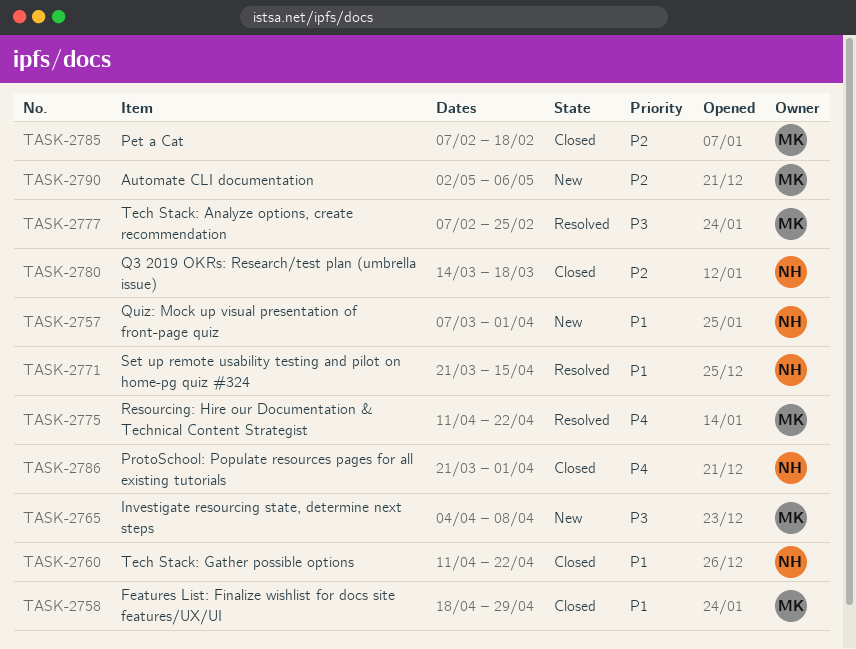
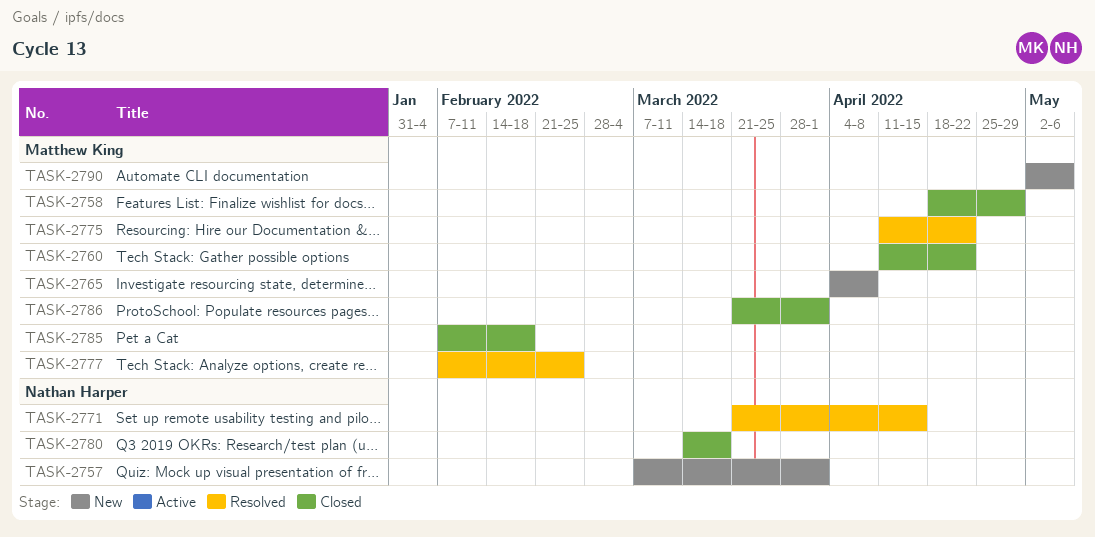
TASK-2760, owner: Nathan Harper -> Matthew King
TASK-2786, owner: Nathan Harper -> Matthew King

